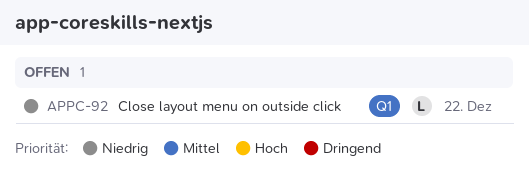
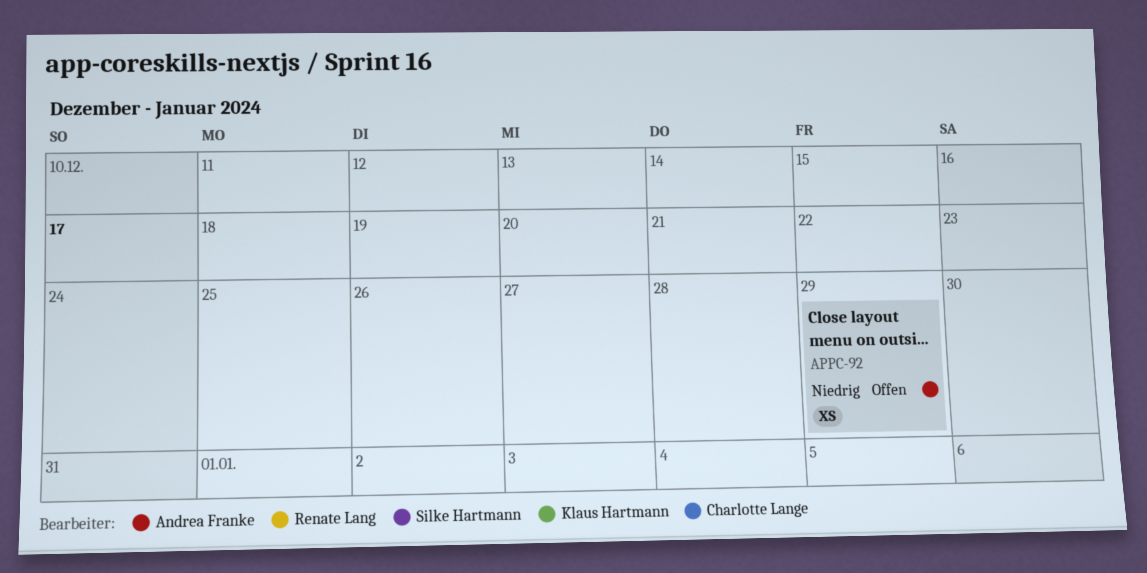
APPC-92, estimate: L -> XS
APPC-92, due: Dec 22 -> Dec 29

